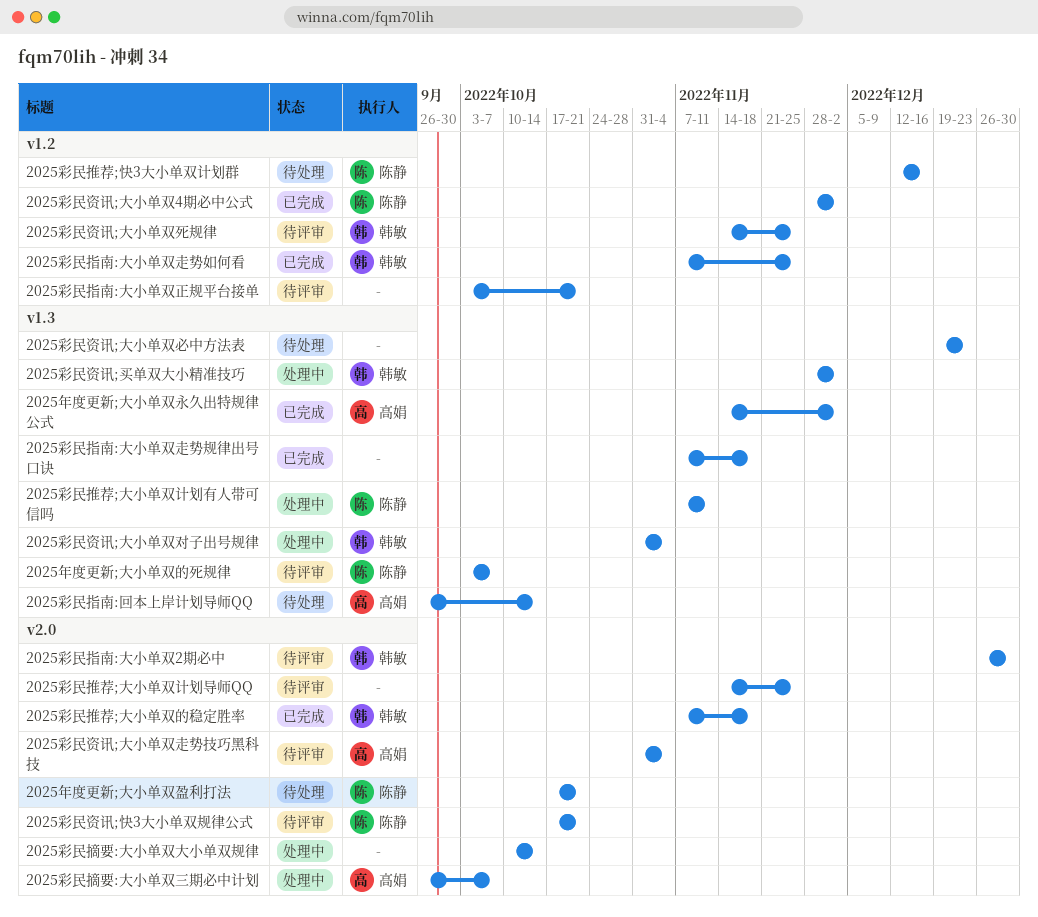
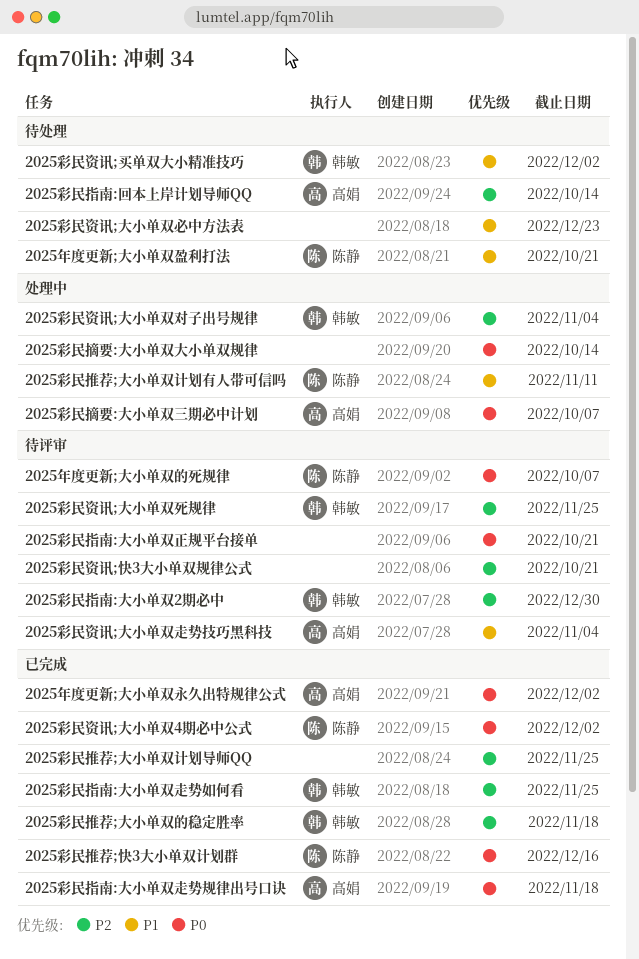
2025彩民指南:大小单双走势规律出号口诀, owner: none -> 高娟
2025彩民推荐;大小单双计划导师QQ, status: 待评审 -> 已完成
2025彩民推荐;快3大小单双计划群, status: 待处理 -> 已完成
2025彩民资讯;买单双大小精准技巧, status: 处理中 -> 待处理
2025彩民资讯;快3大小单双规律公式, owner: 陈静 -> none

